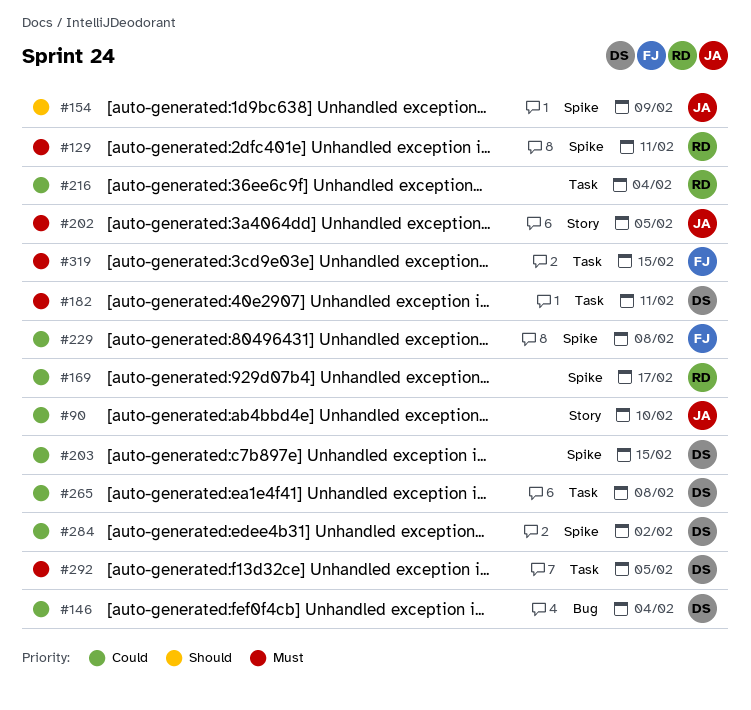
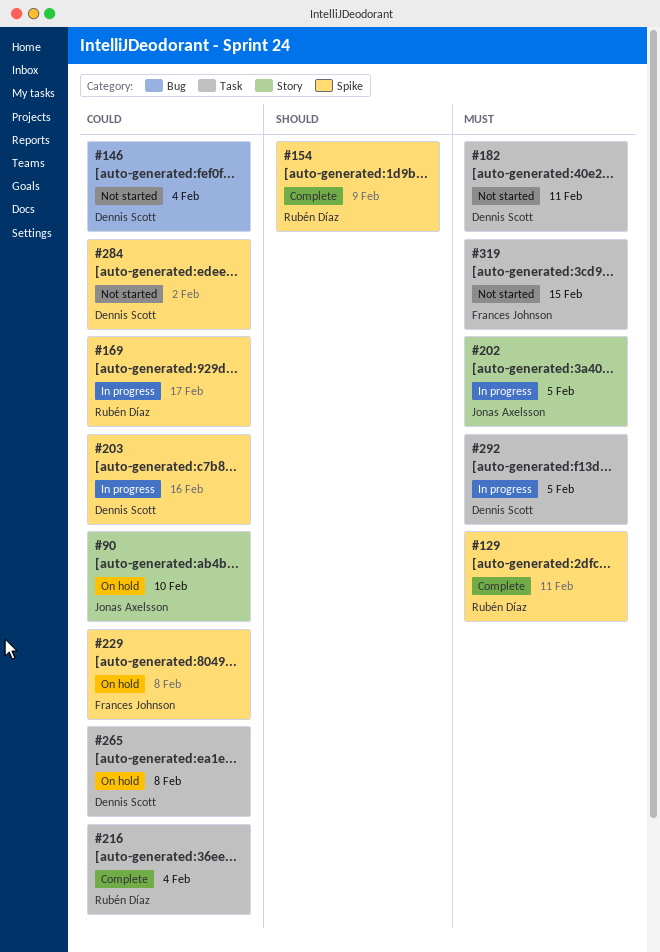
#154, owner: Jonas Axelsson -> Rubén Díaz
#203, due: Feb 15 -> Feb 16

